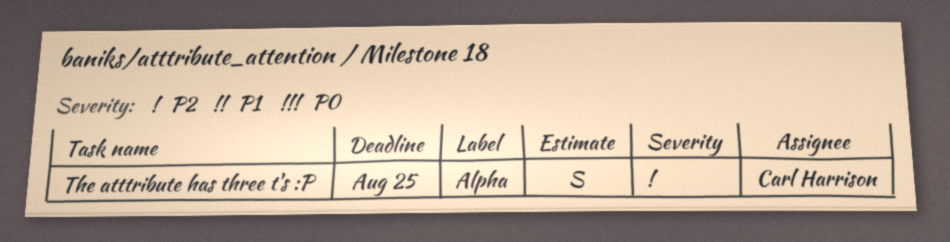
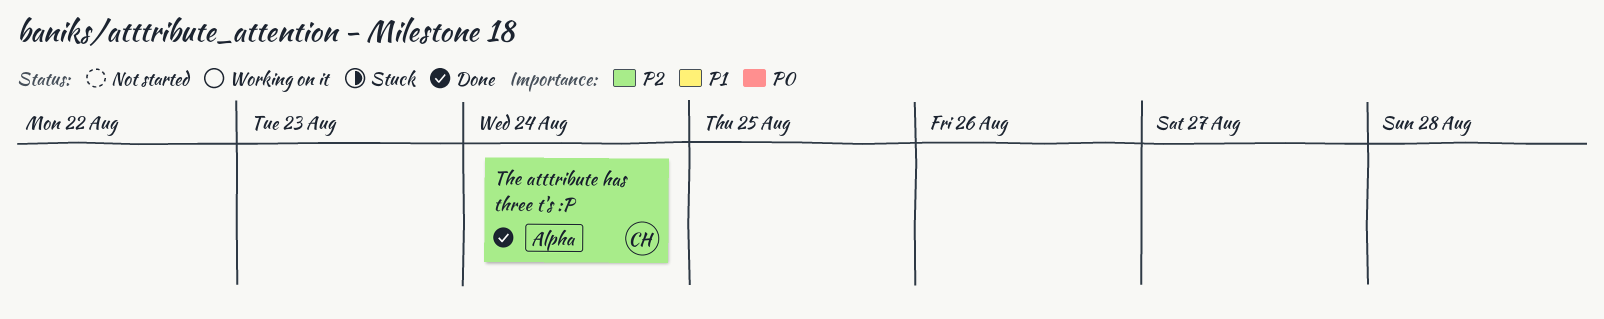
The atttribute has three t's :P, due: Aug 25 -> Aug 24

